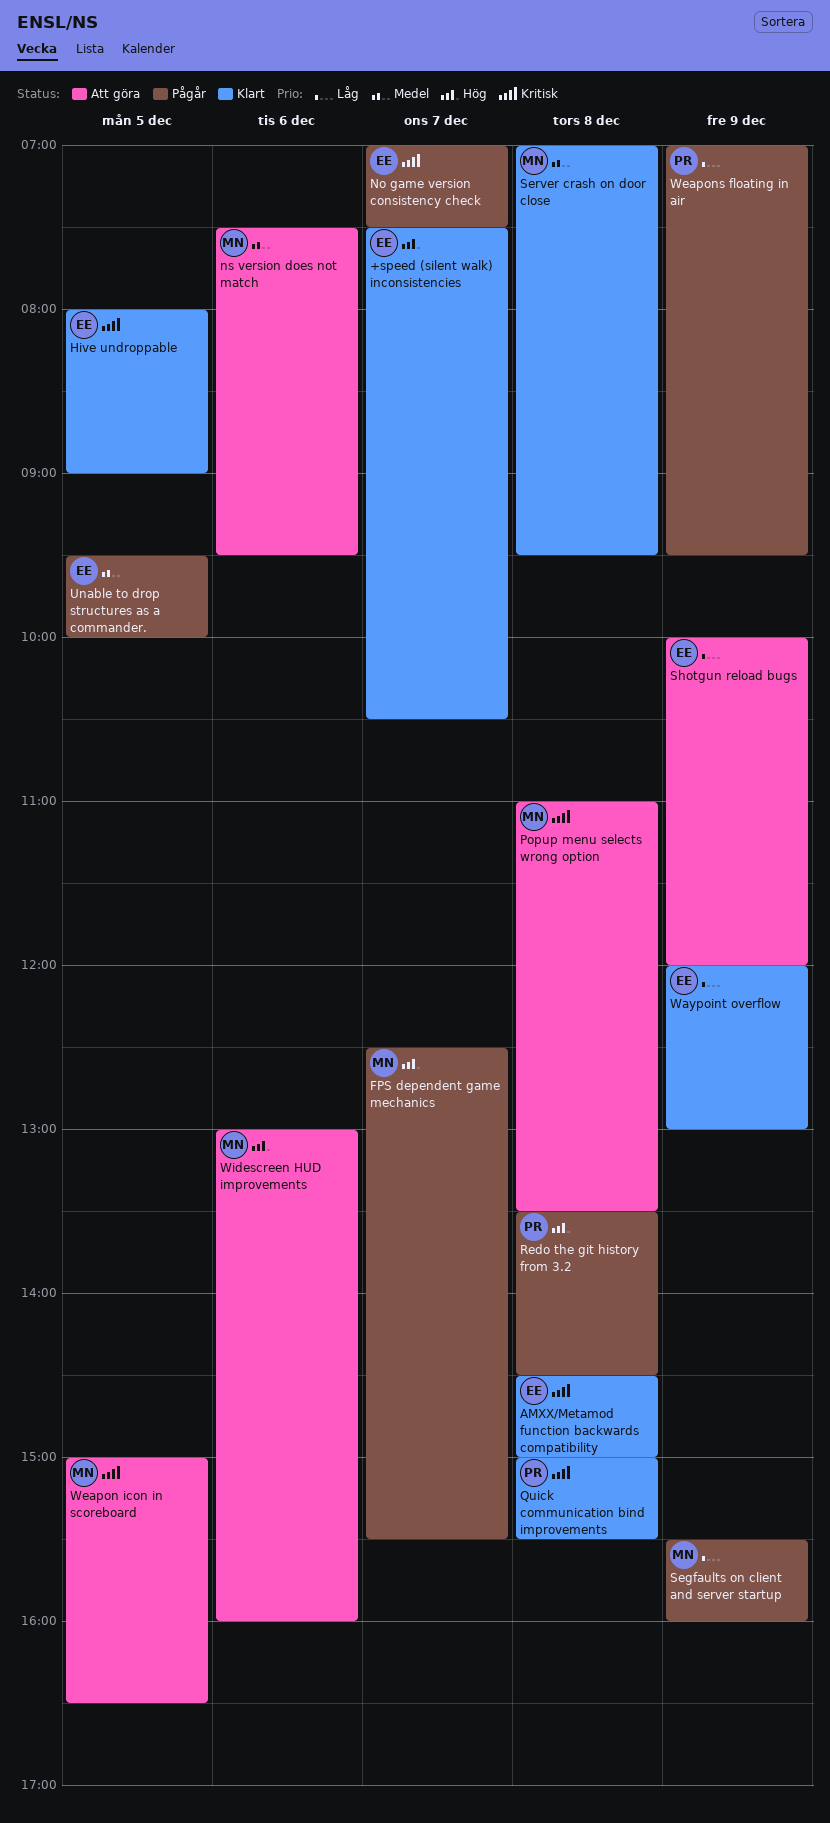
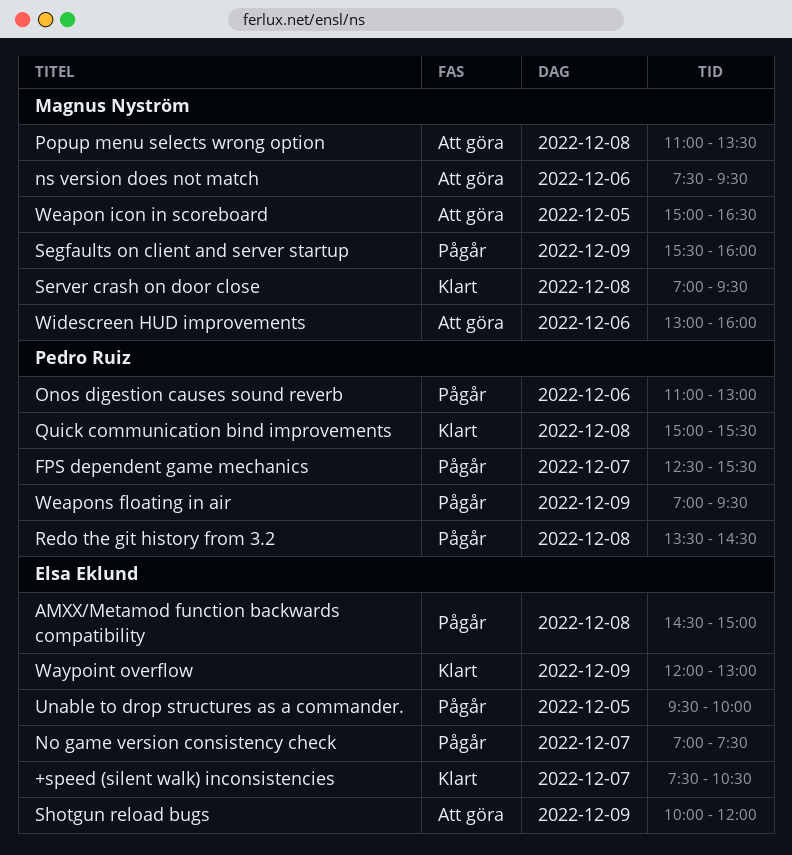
AMXX/Metamod function backwards compatibility, status: Klart -> Pågår
FPS dependent game mechanics, owner: Magnus Nyström -> Pedro Ruiz
Hive undroppable: present -> none
Onos digestion causes sound reverb: none -> present

